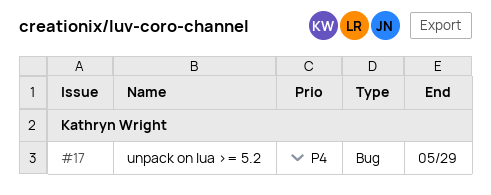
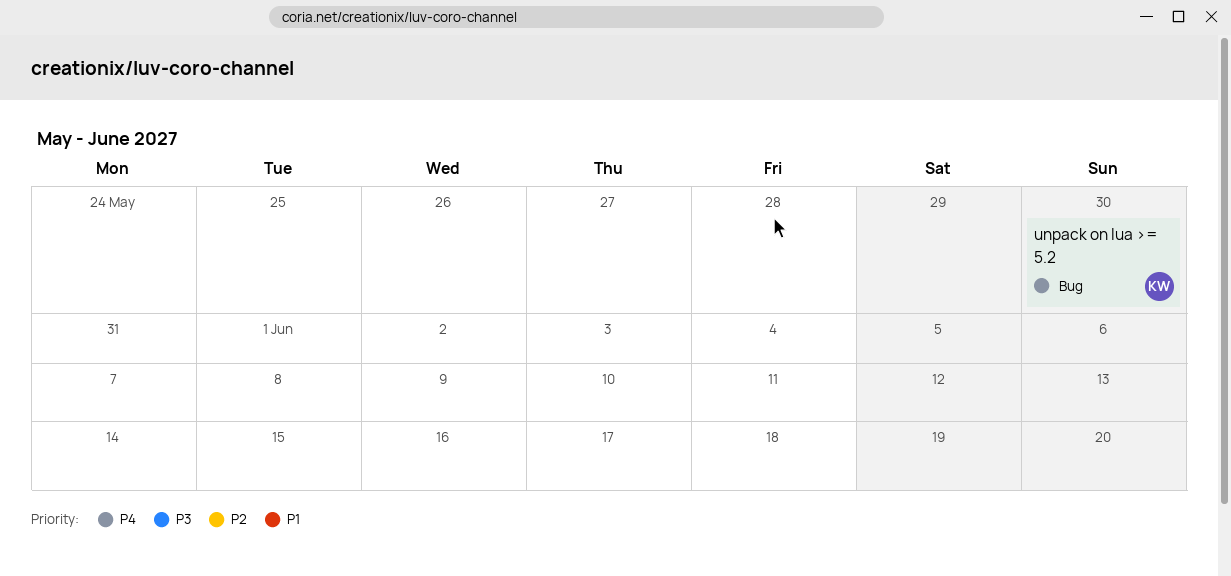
unpack on lua >= 5.2, due: May 29 -> May 30

